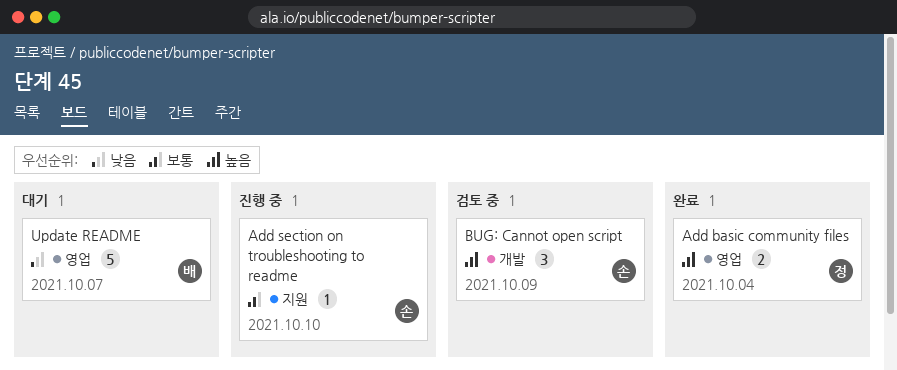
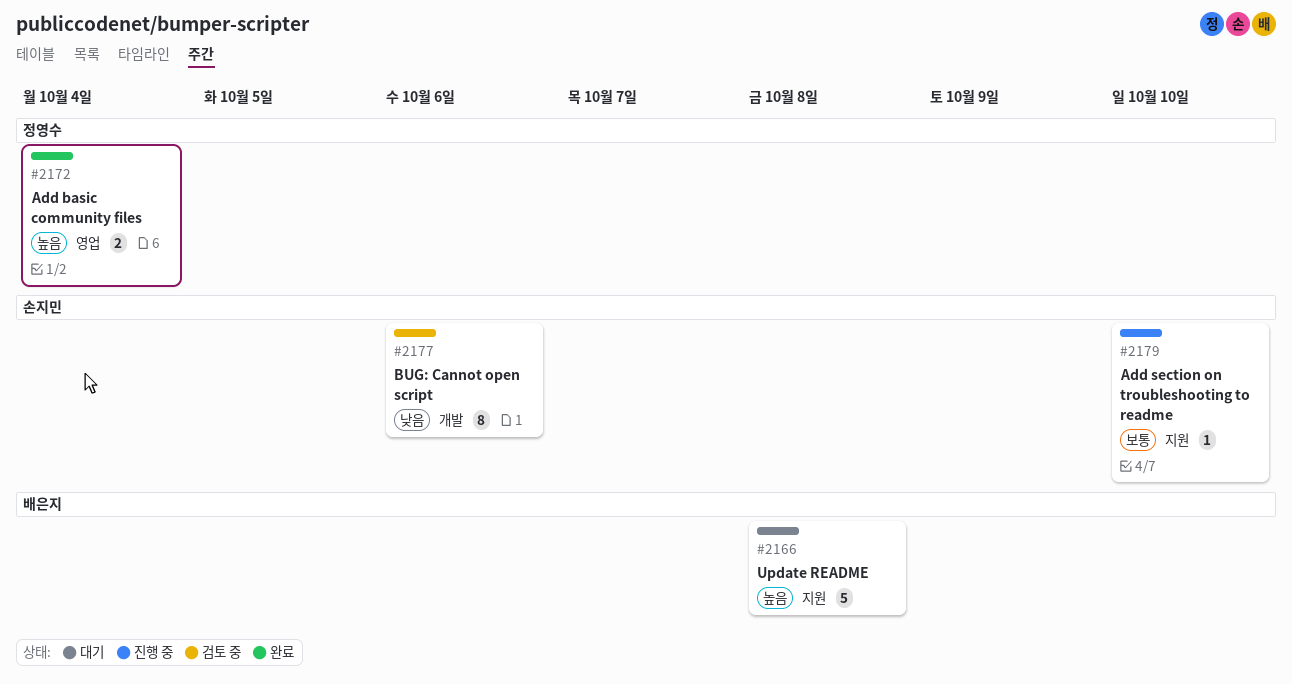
BUG: Cannot open script, priority: 높음 -> 낮음
BUG: Cannot open script, estimate: 3 -> 8
BUG: Cannot open script, due: Oct 9 -> Oct 6
Update README, priority: 낮음 -> 높음
Update README, label: 영업 -> 지원
Update README, due: Oct 7 -> Oct 8

